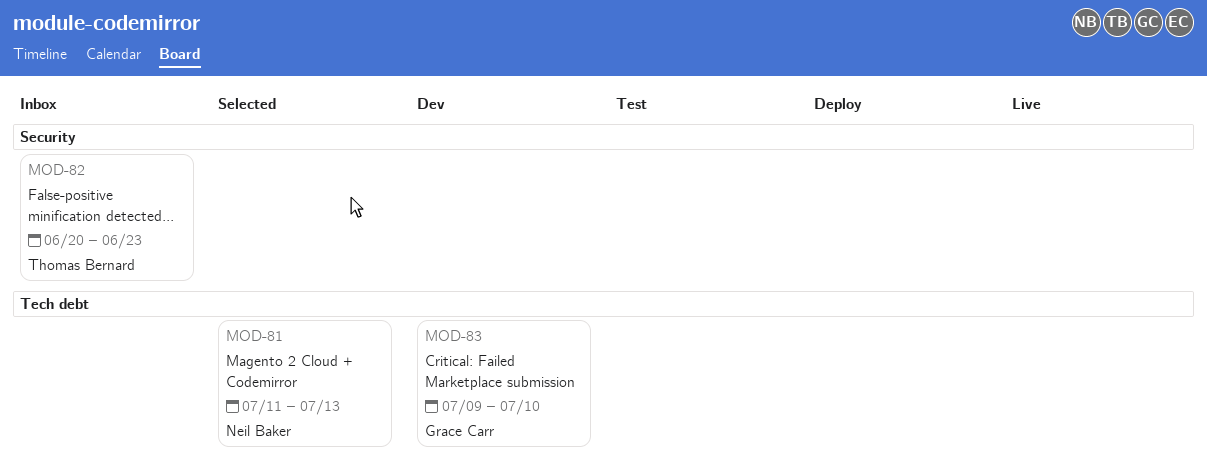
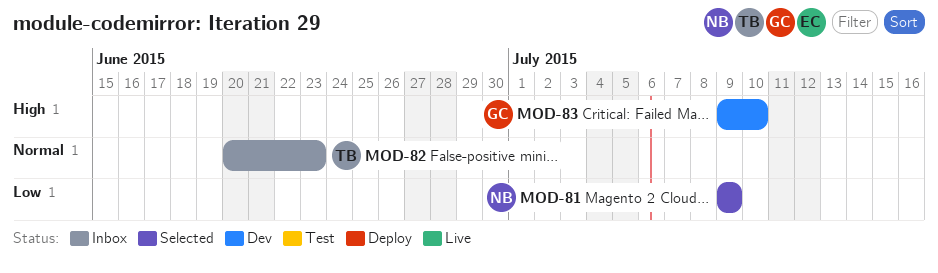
MOD-81, start: Jul 11 -> Jul 9
MOD-81, due: Jul 13 -> Jul 9

